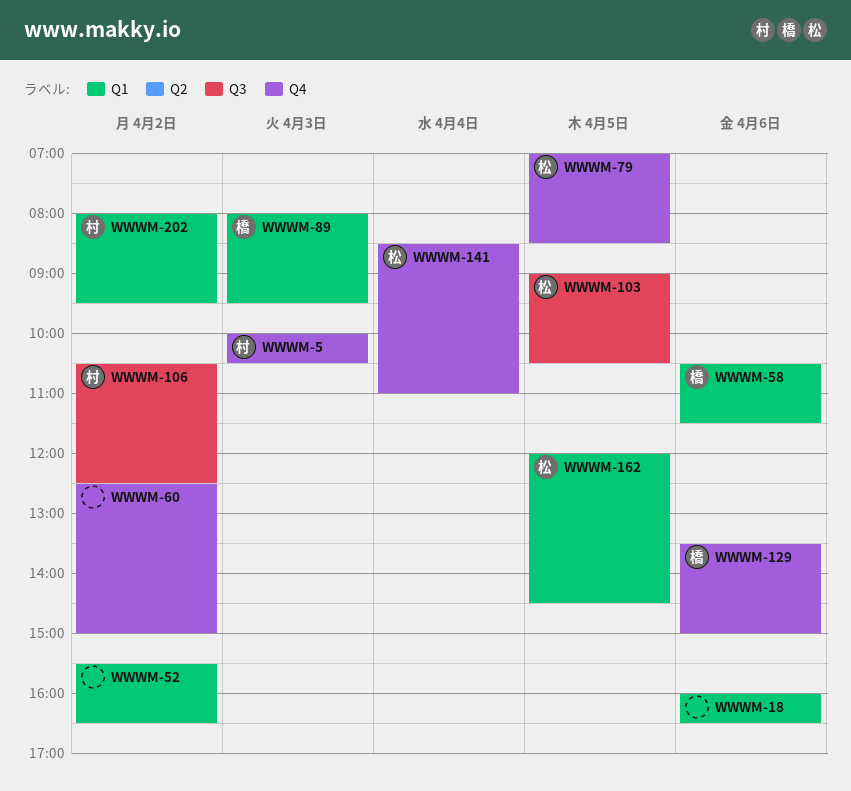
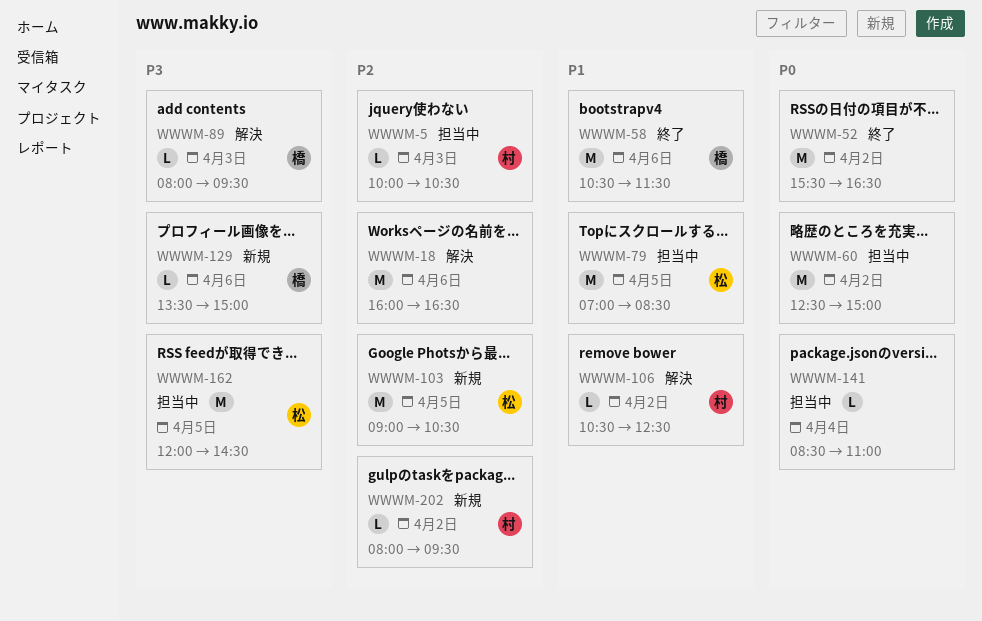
WWWM-141, owner: 松 -> none

